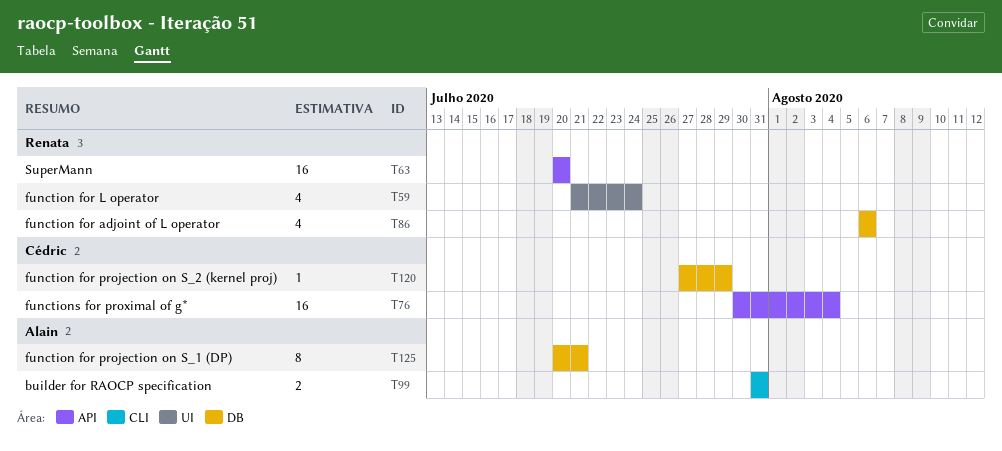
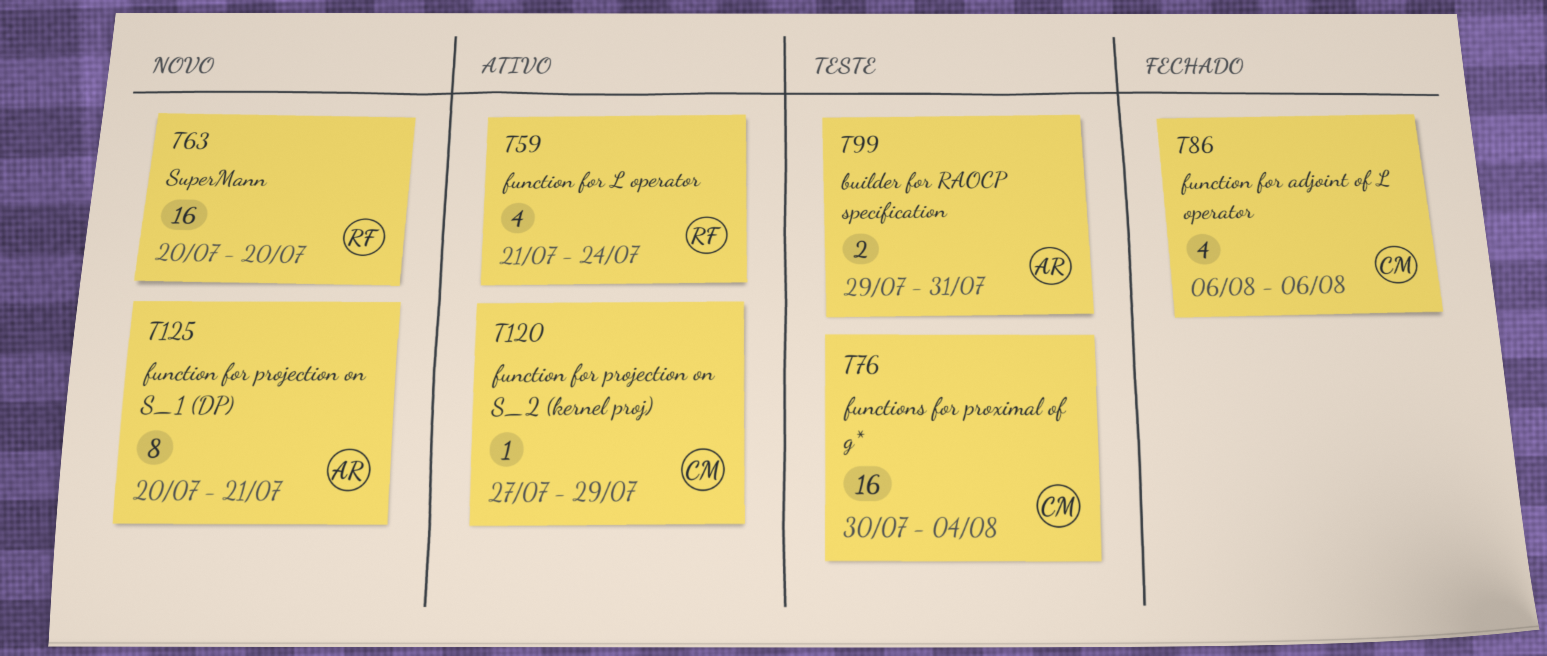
T86, owner: Renata -> Cédric
T99, start: Jul 31 -> Jul 29

